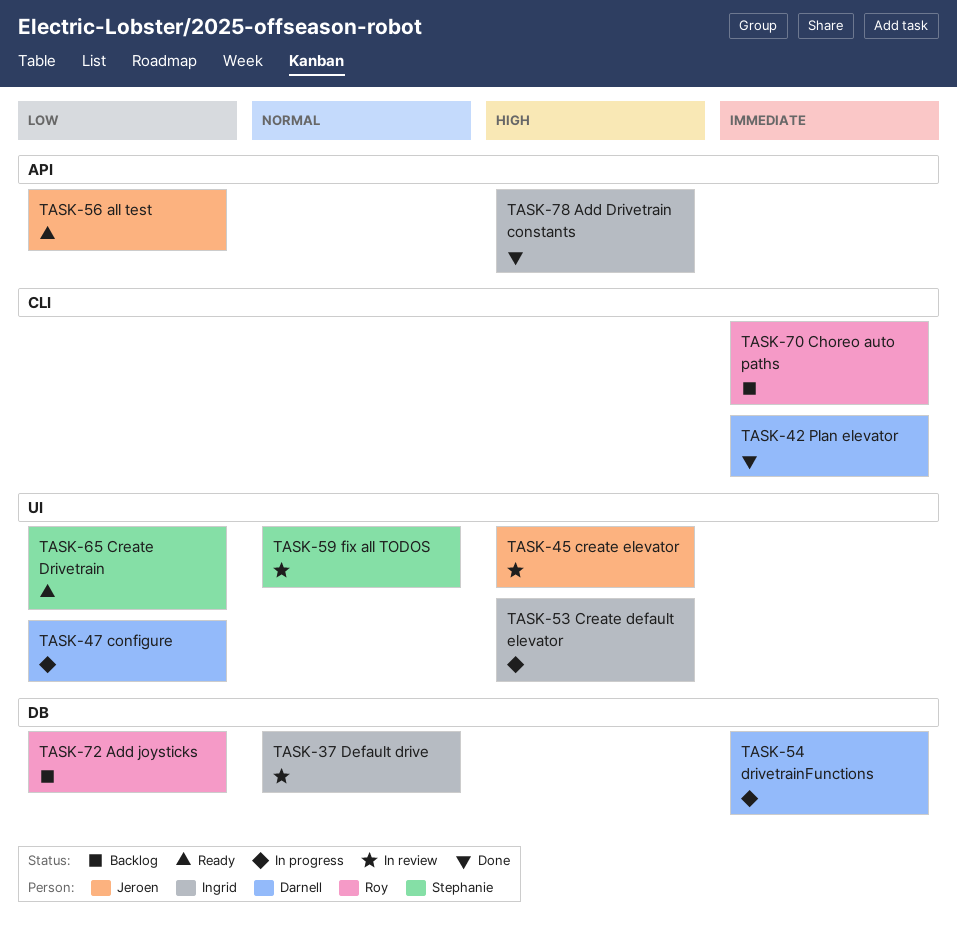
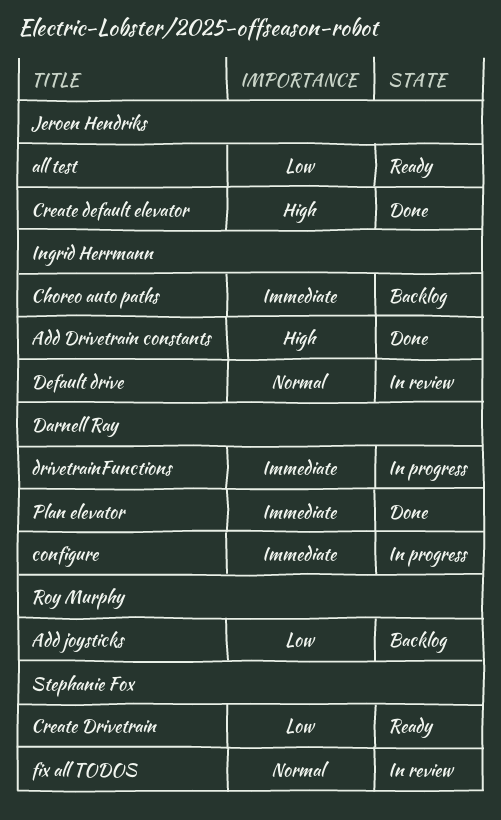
Choreo auto paths, owner: Roy Murphy -> Ingrid Herrmann
configure, priority: Low -> Immediate
Create default elevator, status: In progress -> Done
Create default elevator, owner: Ingrid Herrmann -> Jeroen Hendriks
create elevator: present -> none

